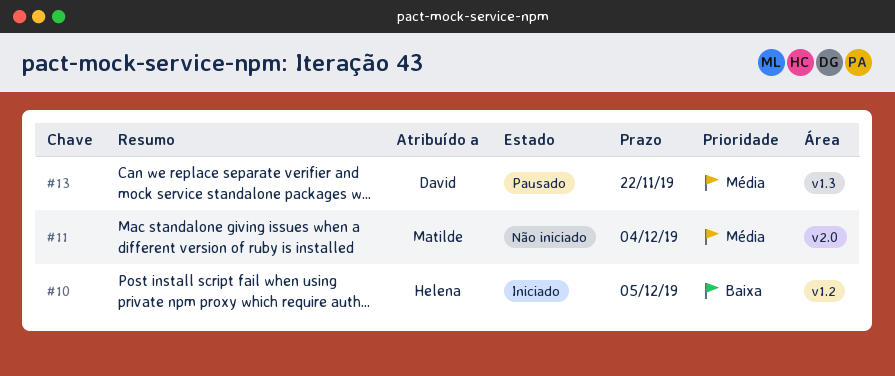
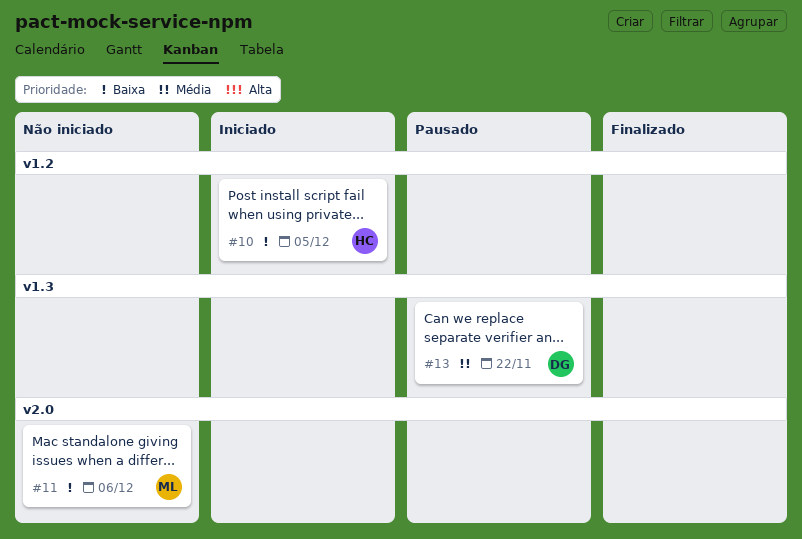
#11, priority: Média -> Baixa
#11, due: Dec 4 -> Dec 6

